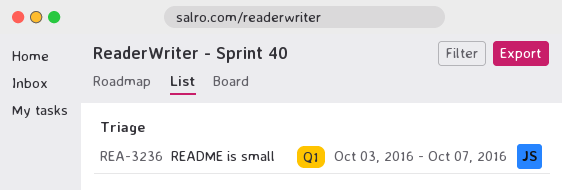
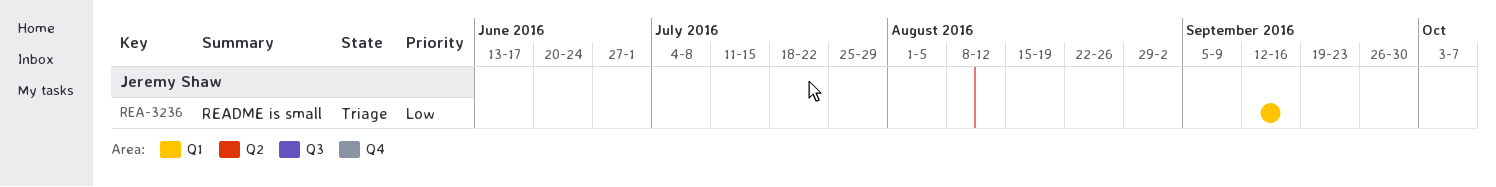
REA-3236, start: Oct 3 -> Sep 12
REA-3236, due: Oct 7 -> Sep 16

